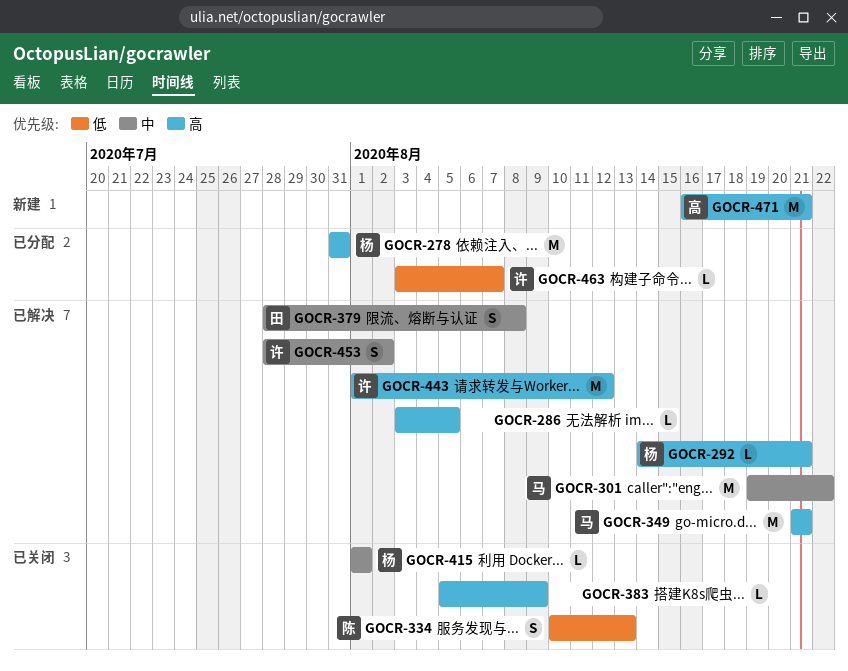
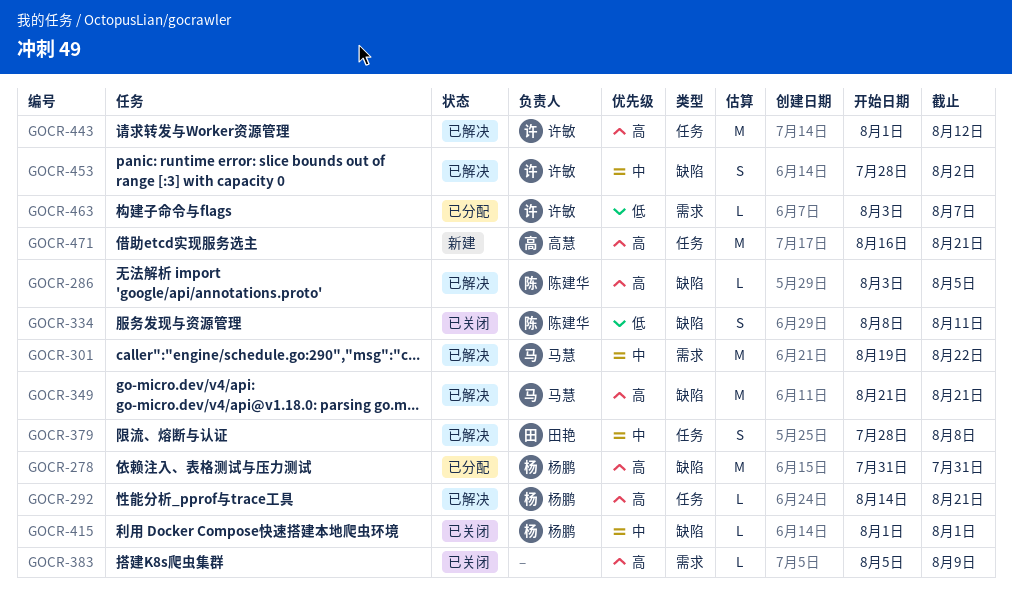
GOCR-286, owner: none -> 陈建华
GOCR-334, start: Aug 10 -> Aug 8
GOCR-334, due: Aug 13 -> Aug 11

